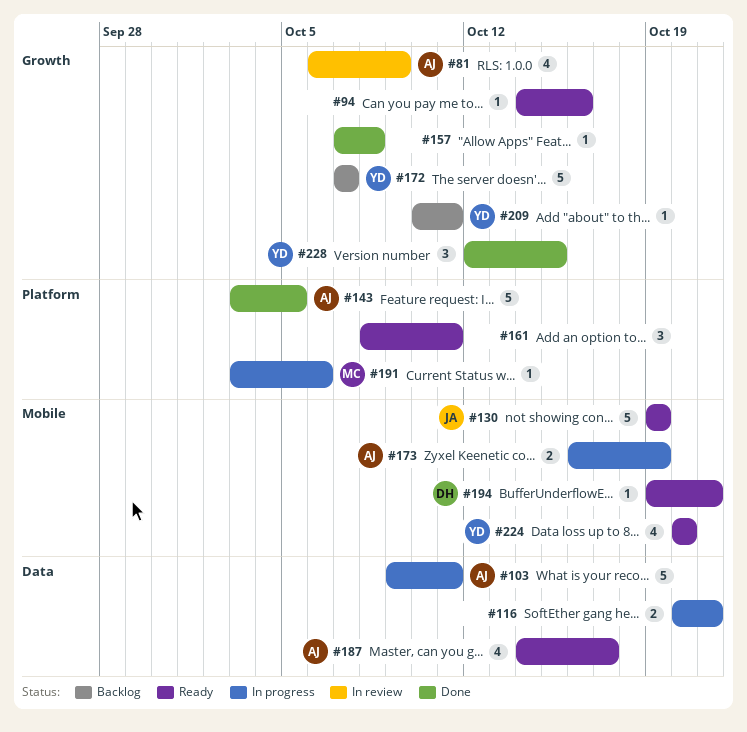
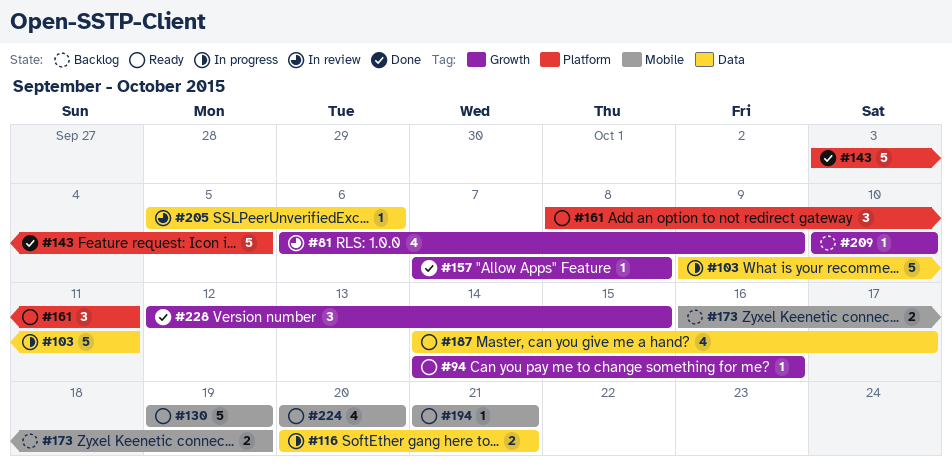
#172: present -> none
#173, status: In progress -> Backlog
#191: present -> none
#194, start: Oct 19 -> Oct 21
#205: none -> present
#209, due: Oct 11 -> Oct 10

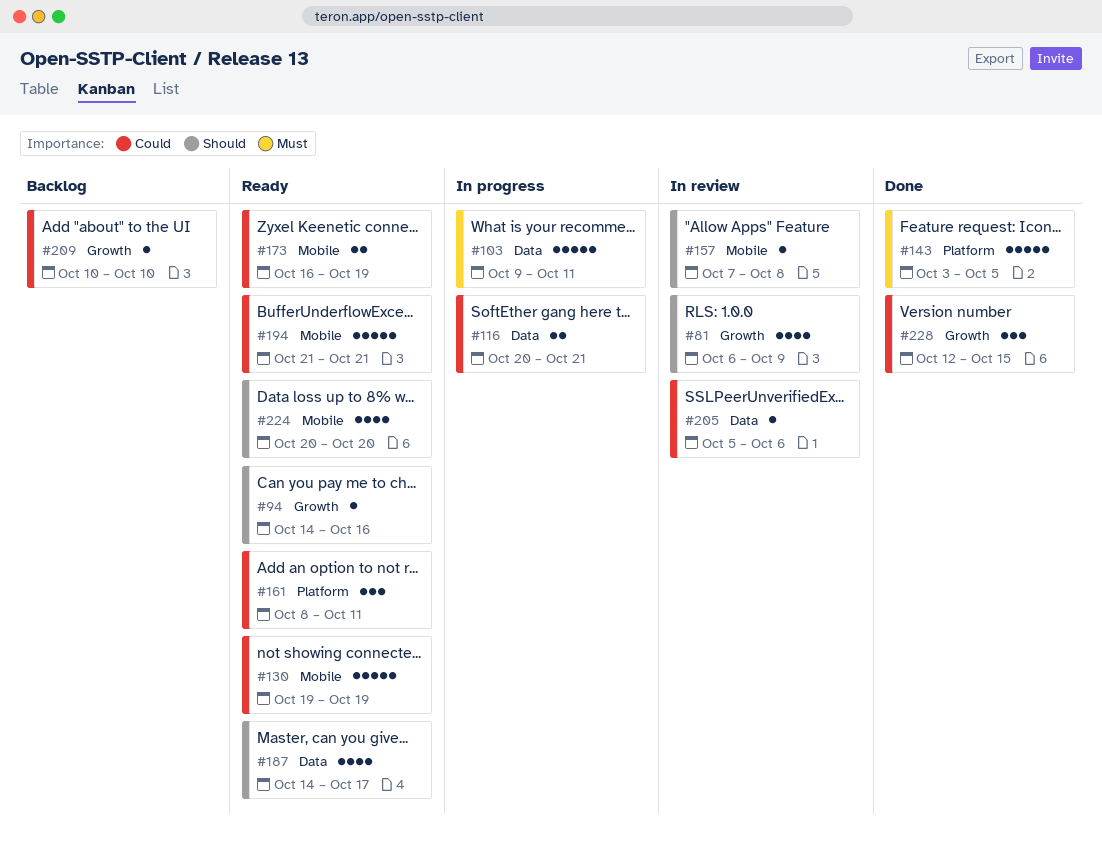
#157, status: Done -> In review
#157, label: Growth -> Mobile
#173, status: Backlog -> Ready
#194, estimate: 1 -> 5

